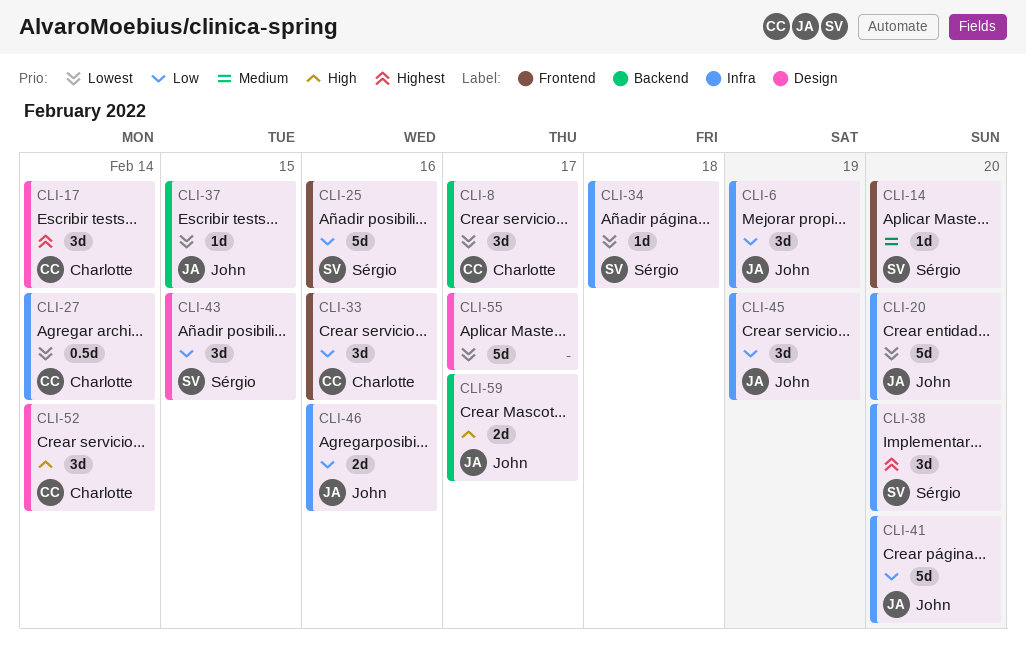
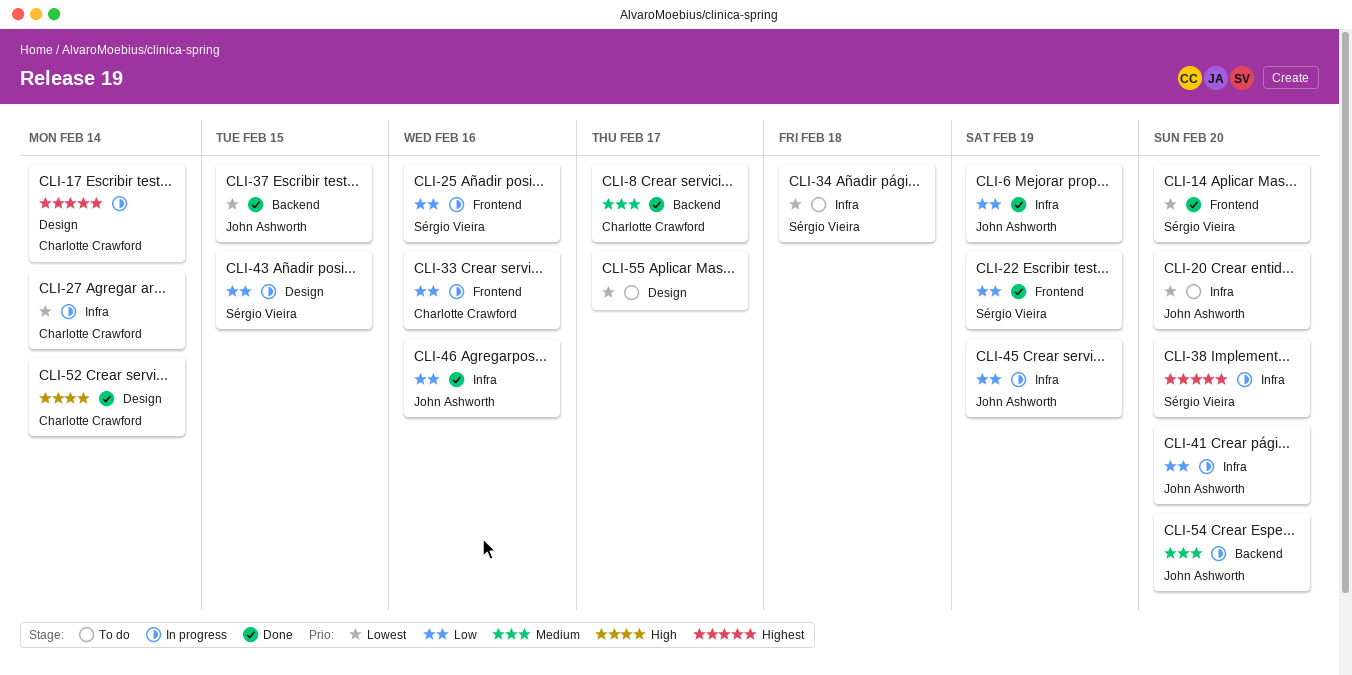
CLI-8, priority: Lowest -> Medium
CLI-14, priority: Medium -> Lowest
CLI-22: none -> present
CLI-54: none -> present
CLI-59: present -> none

